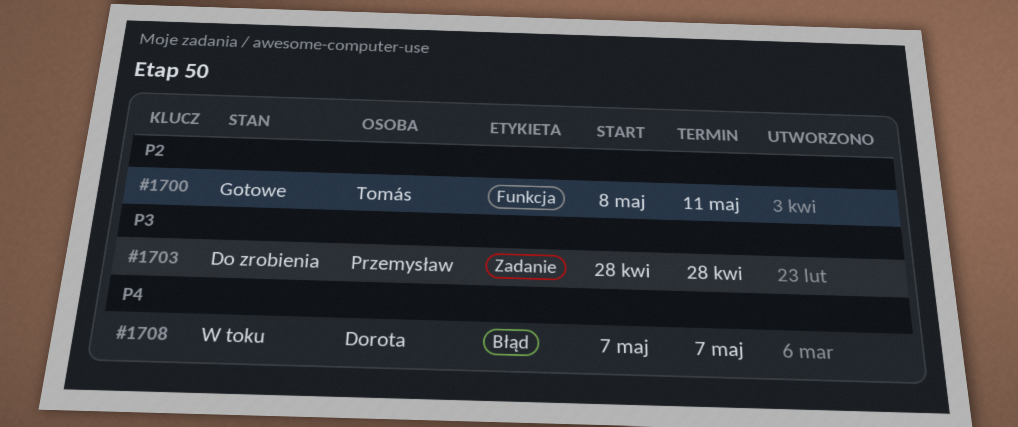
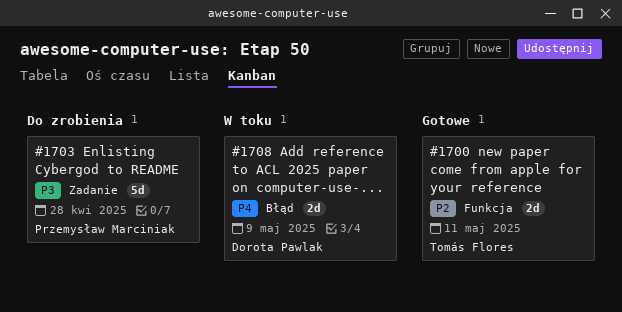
#1708, due: May 7 -> May 9

